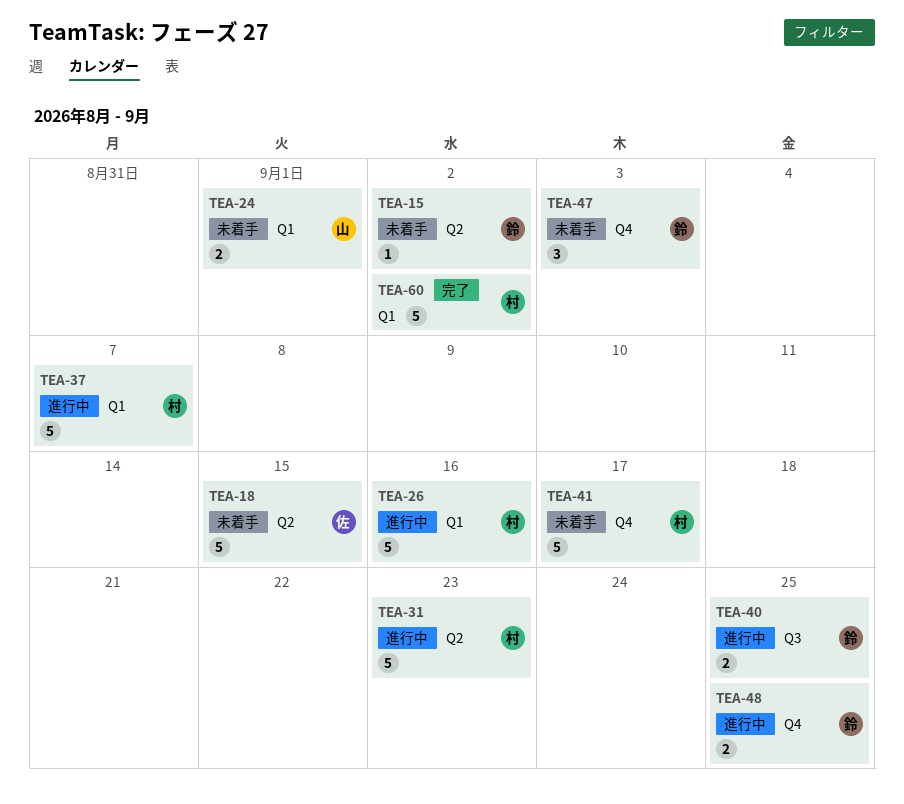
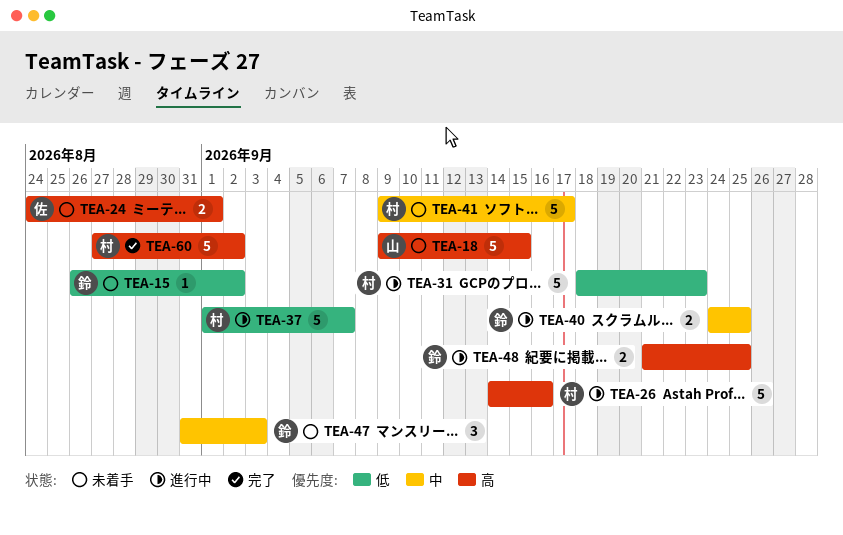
TEA-18, owner: 佐 -> 山
TEA-24, owner: 山 -> 佐

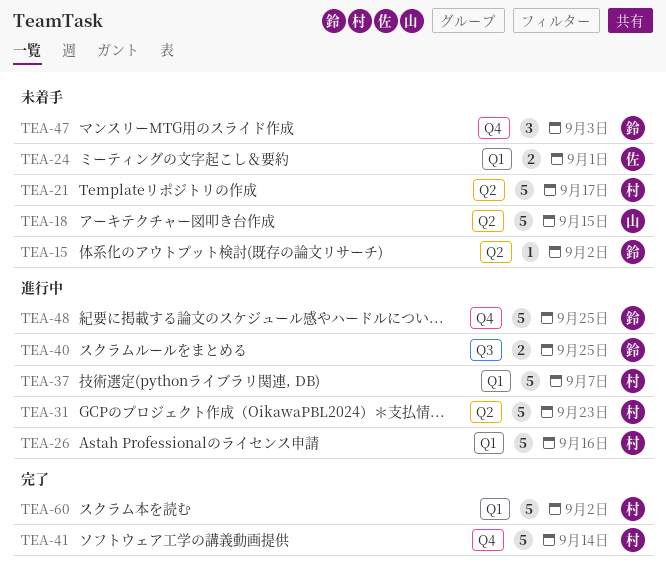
TEA-21: none -> present
TEA-41, status: 未着手 -> 完了
TEA-41, due: Sep 17 -> Sep 14
TEA-48, estimate: 2 -> 5

